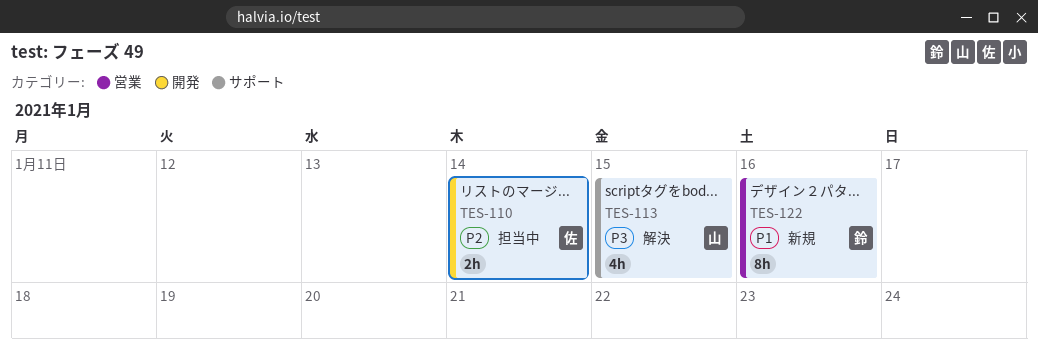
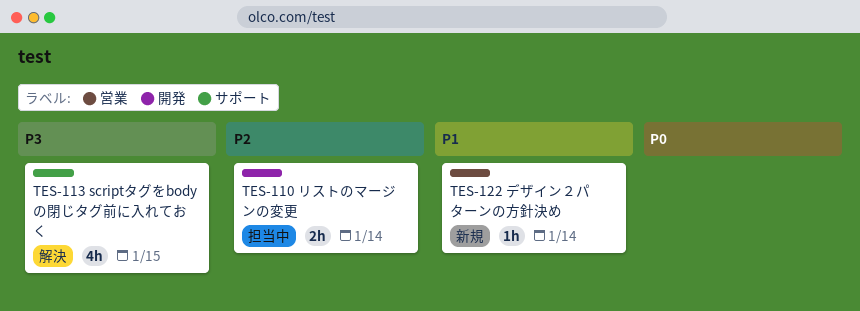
TES-122, estimate: 8h -> 1h
TES-122, due: Jan 16 -> Jan 14

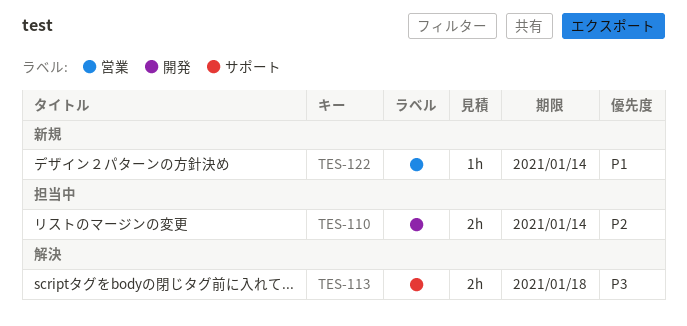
TES-113, estimate: 4h -> 2h
TES-113, due: Jan 15 -> Jan 18

